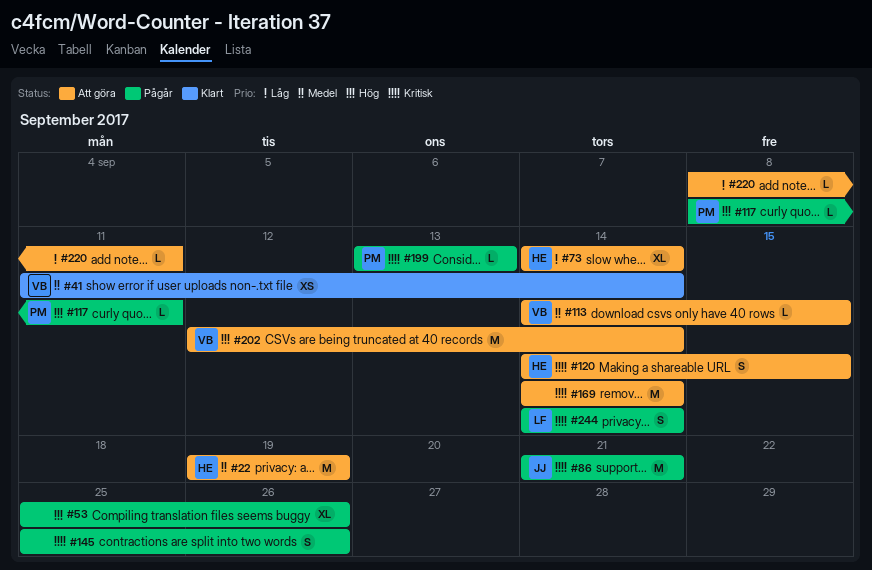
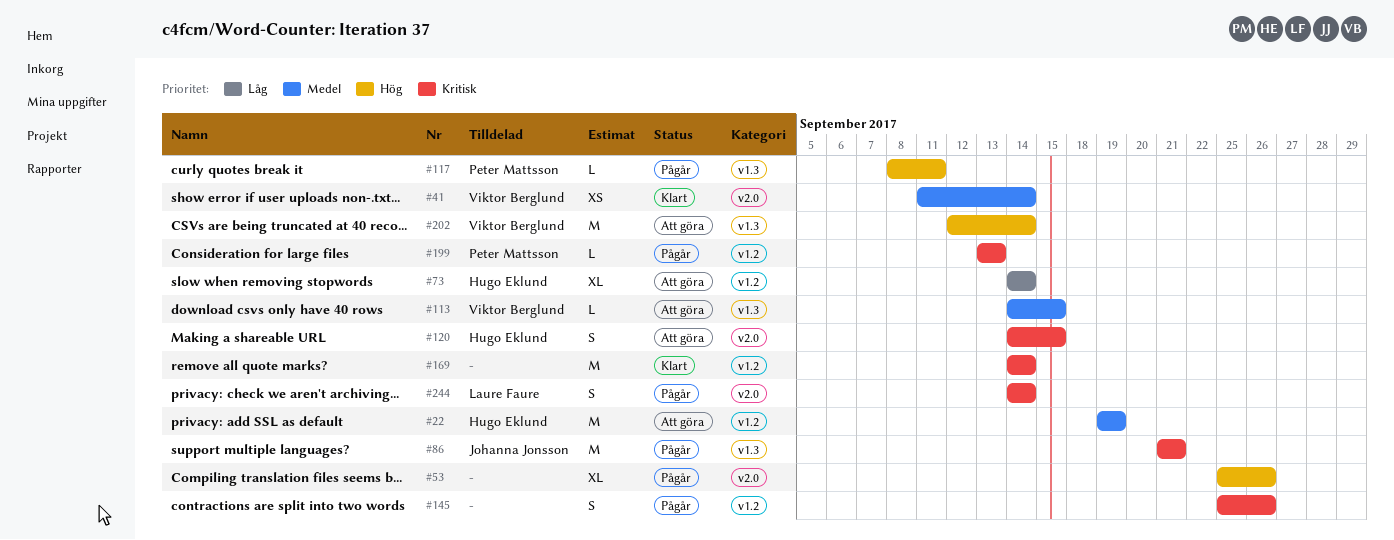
#169, status: Att göra -> Klart
#220: present -> none

